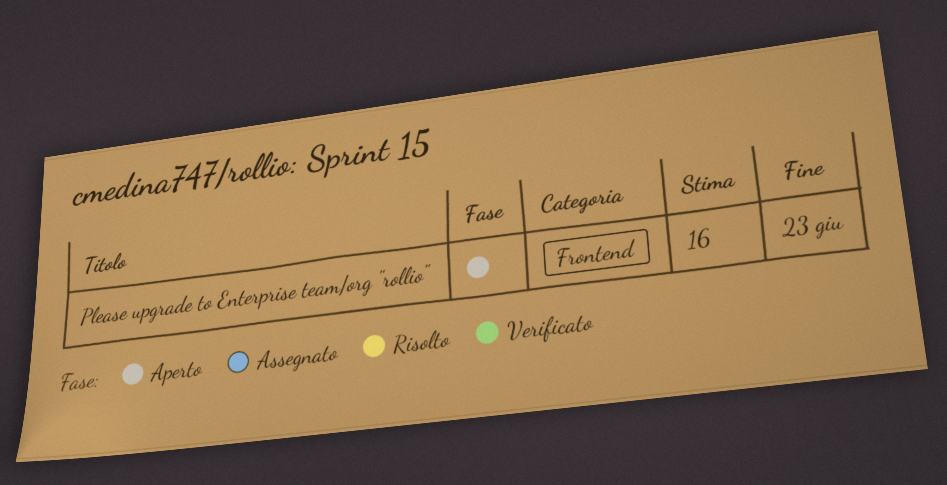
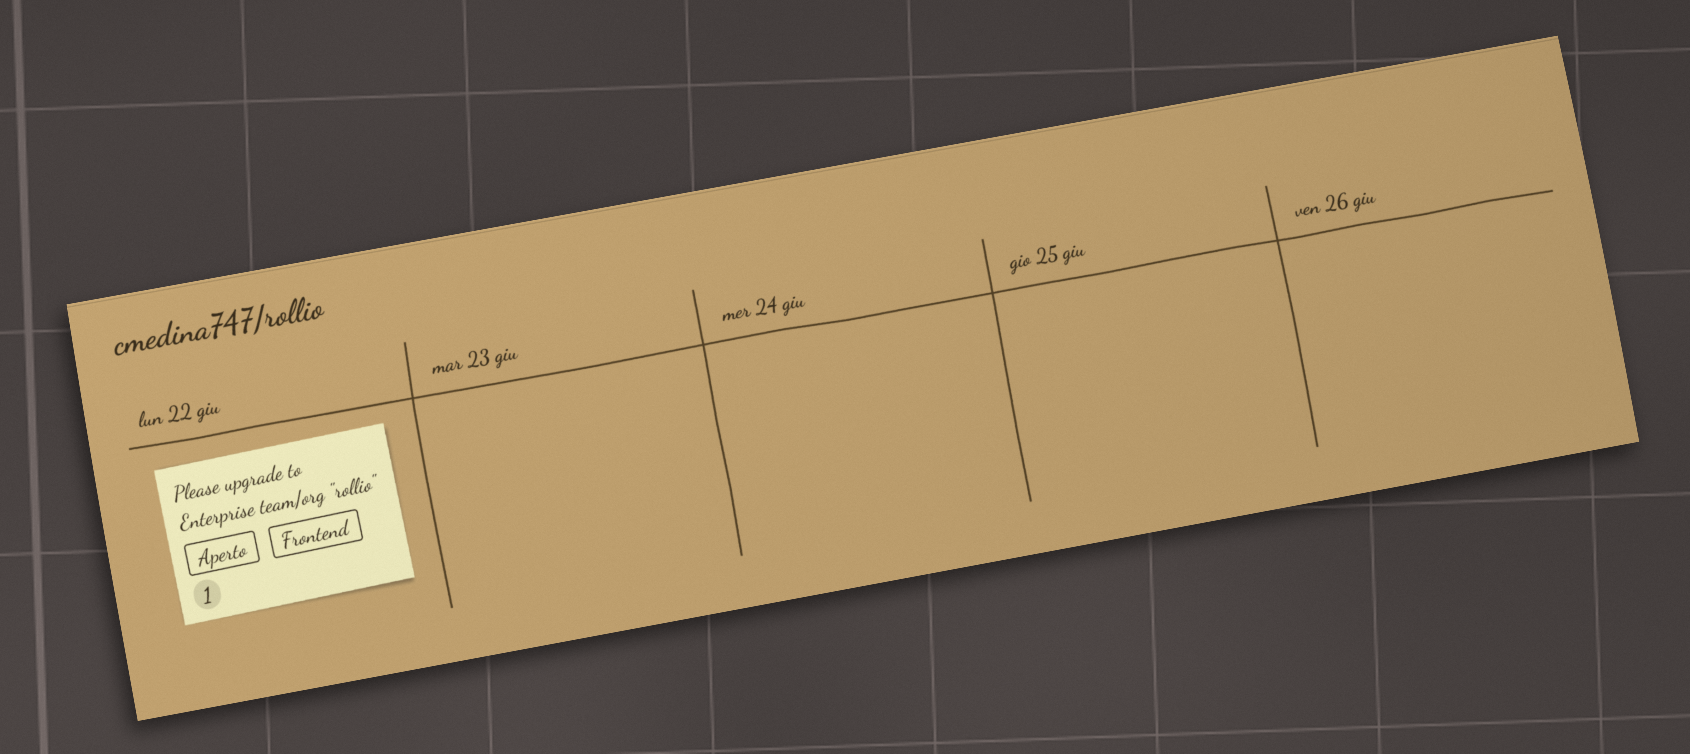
Please upgrade to Enterprise team/org "rollio", estimate: 16 -> 1
Please upgrade to Enterprise team/org "rollio", due: Jun 23 -> Jun 22

